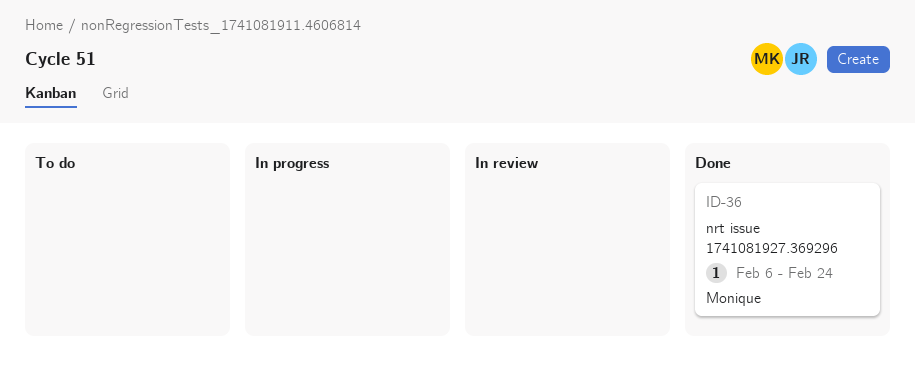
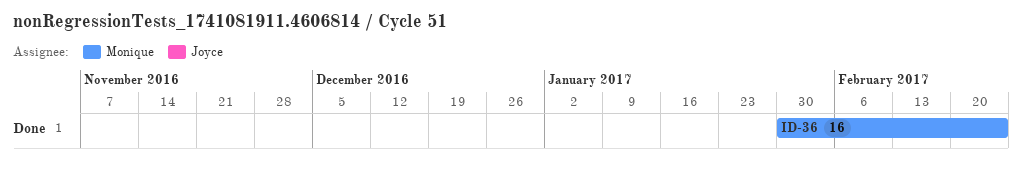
ID-36, estimate: 1 -> 16
ID-36, start: Feb 6 -> Jan 30

